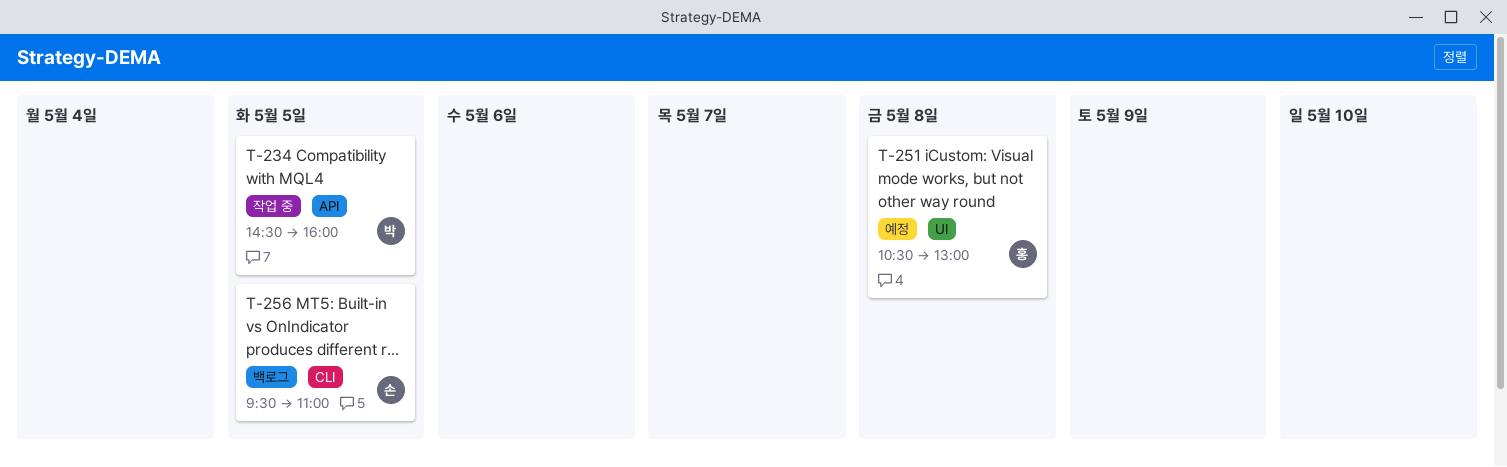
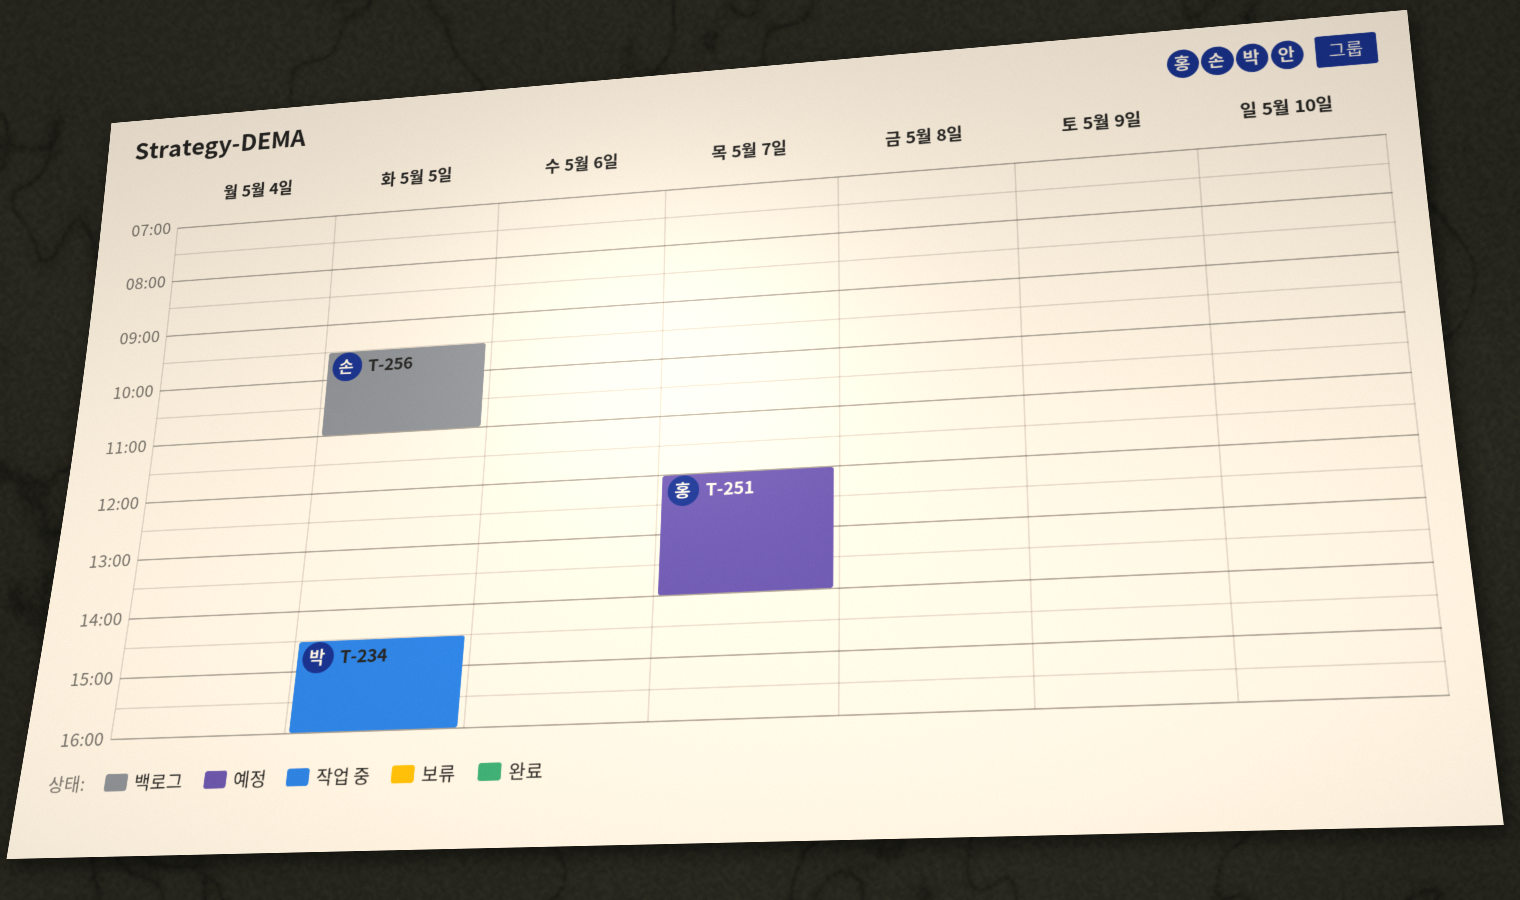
T-251, day: May 8 -> May 7
T-251, begins: 10:30 -> 12:00
T-251, ends: 13:00 -> 14:00

